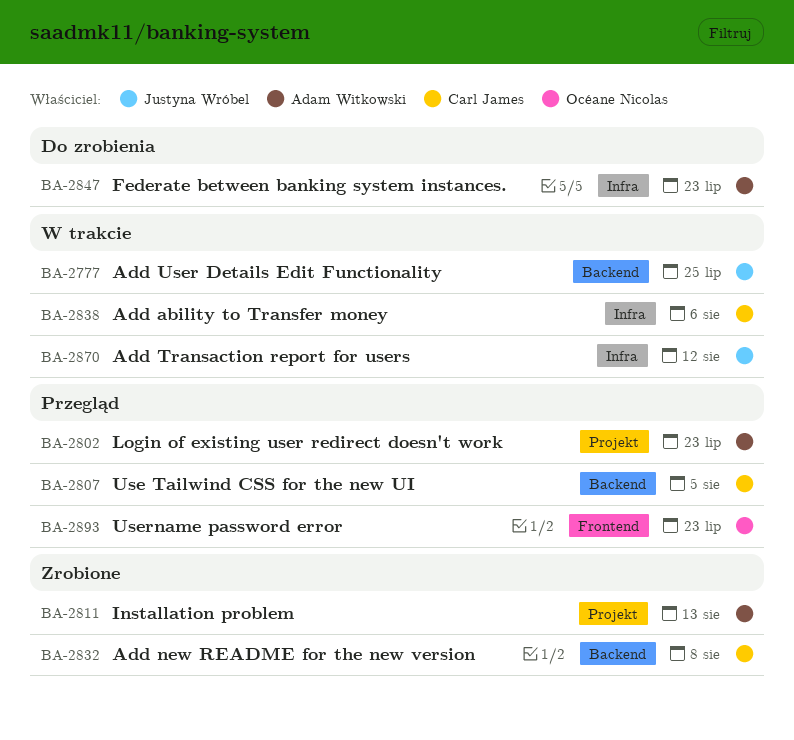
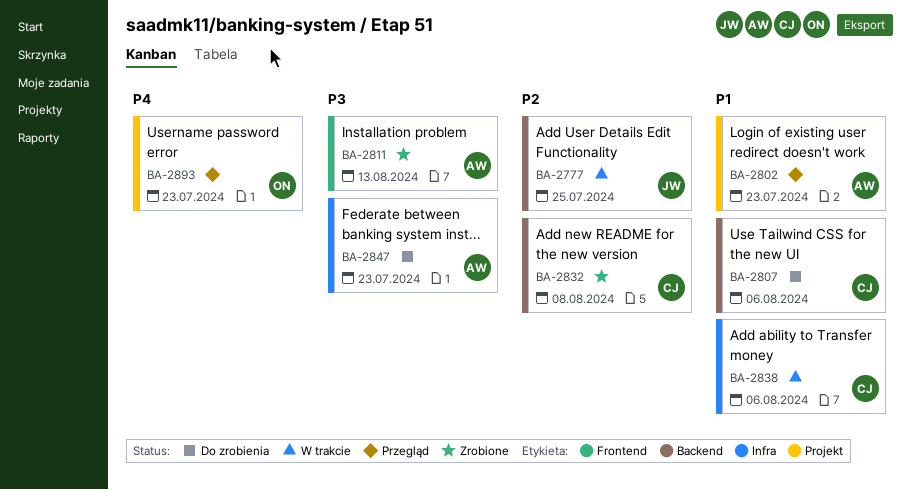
BA-2807, status: Przegląd -> Do zrobienia
BA-2807, due: Aug 5 -> Aug 6
BA-2811, label: Projekt -> Frontend
BA-2870: present -> none
BA-2893, label: Frontend -> Projekt

